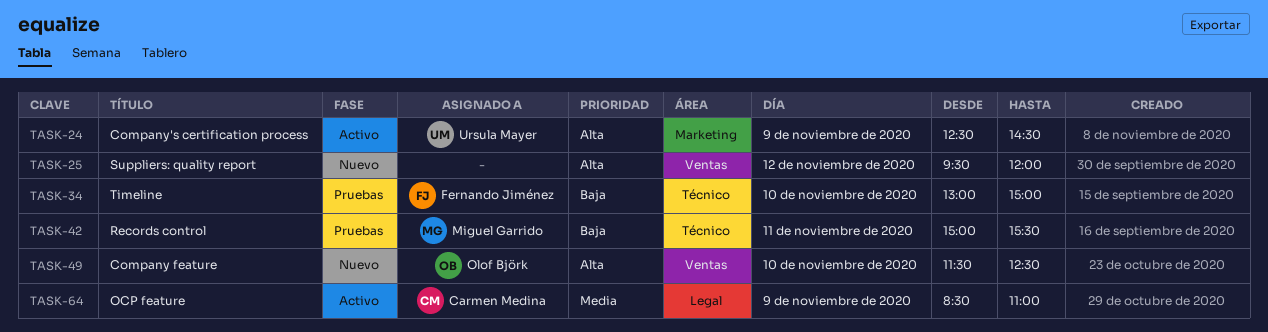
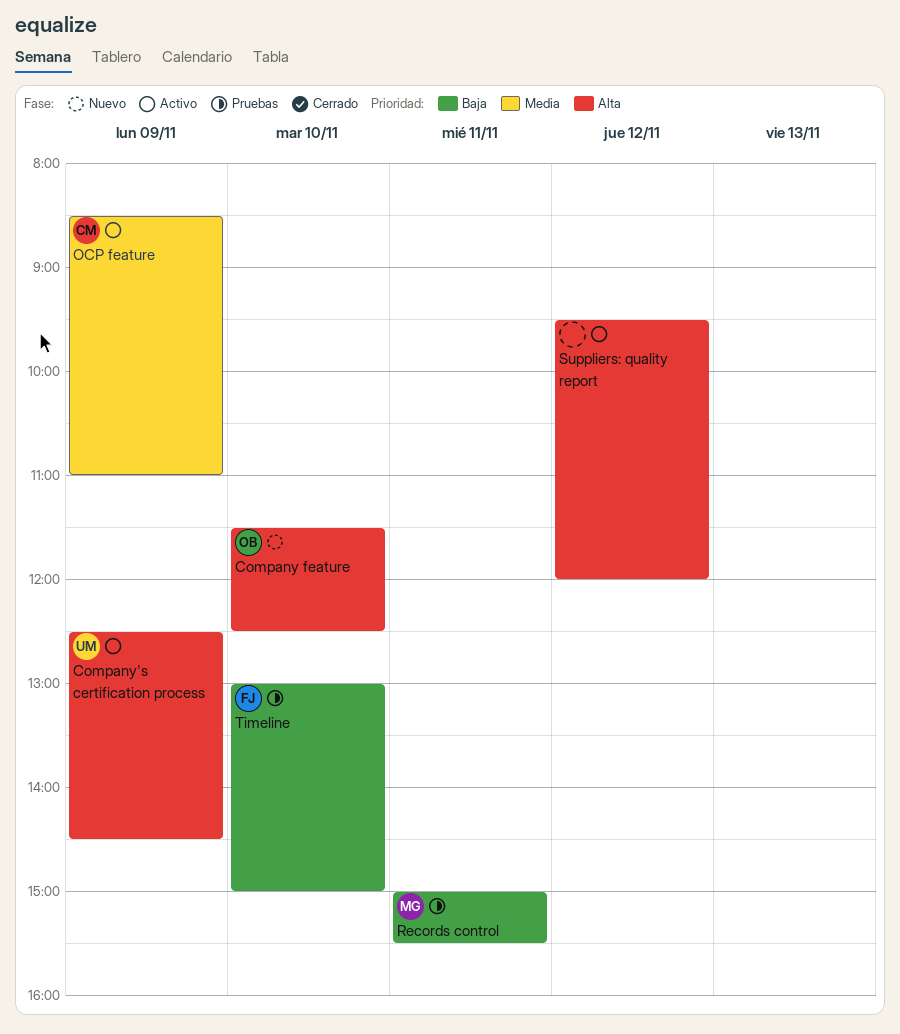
Suppliers: quality report, status: Nuevo -> Activo

